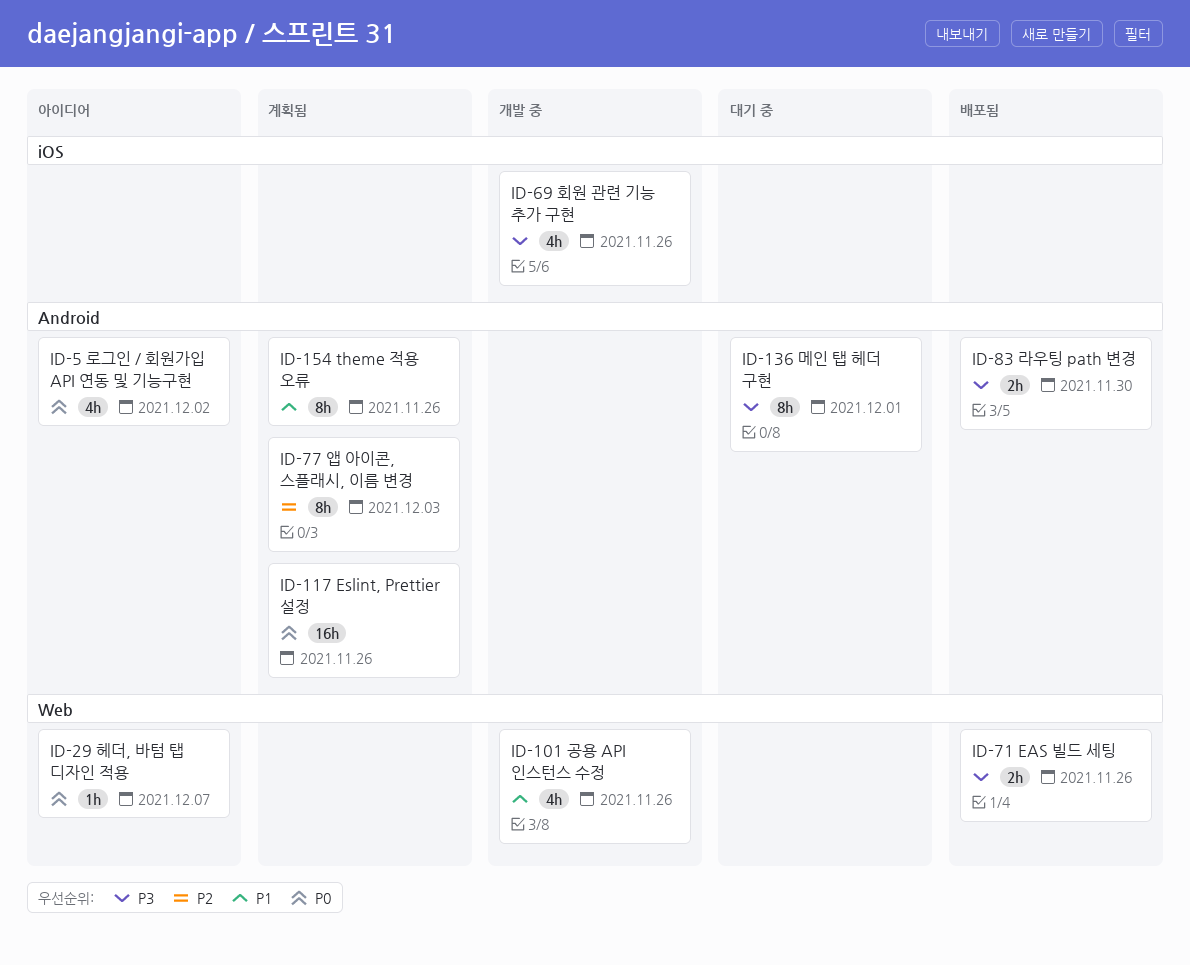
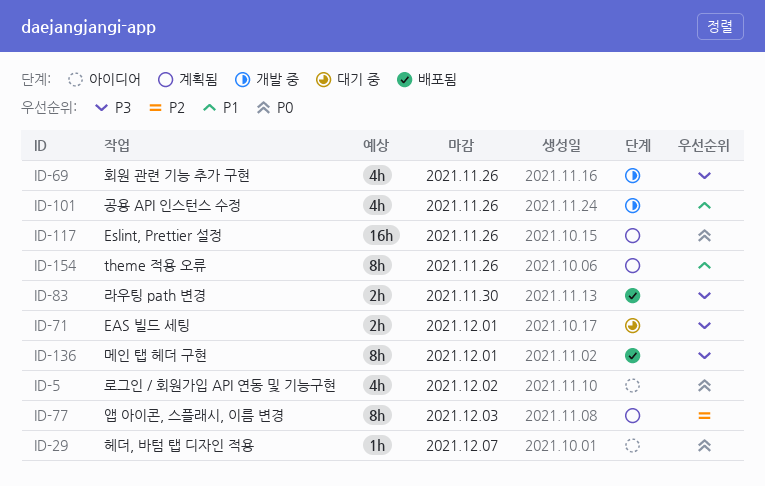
ID-71, status: 배포됨 -> 대기 중
ID-71, due: Nov 26 -> Dec 1
ID-136, status: 대기 중 -> 배포됨

